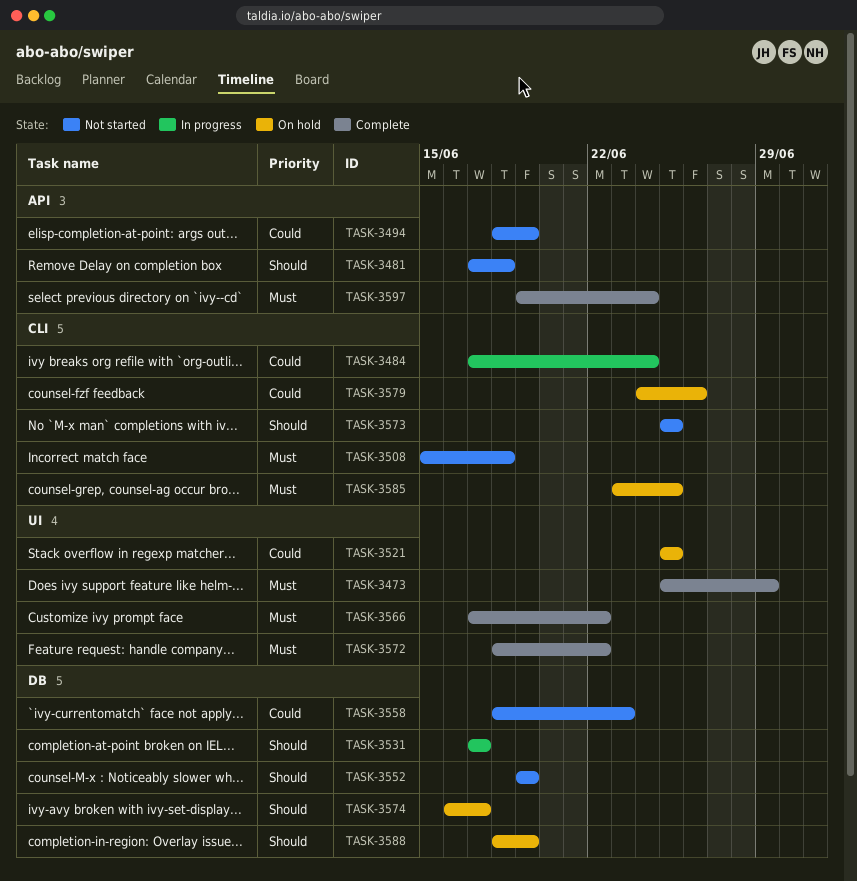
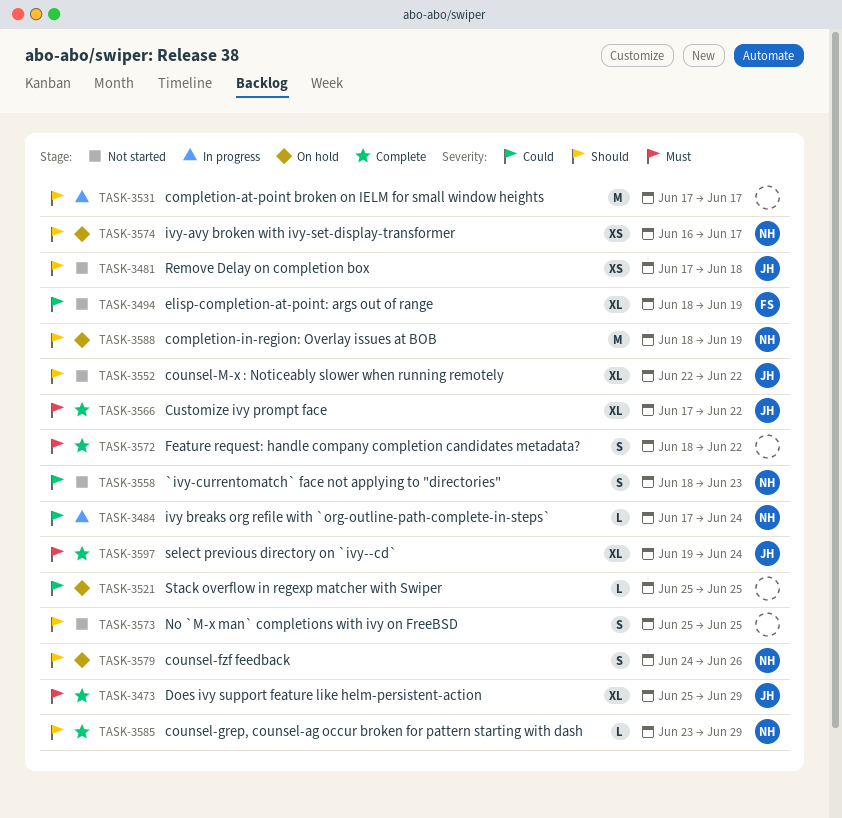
TASK-3508: present -> none
TASK-3552, start: Jun 19 -> Jun 22
TASK-3552, due: Jun 19 -> Jun 22
TASK-3579, priority: Could -> Should
TASK-3585, status: On hold -> Complete
TASK-3585, priority: Must -> Should
TASK-3585, due: Jun 25 -> Jun 29

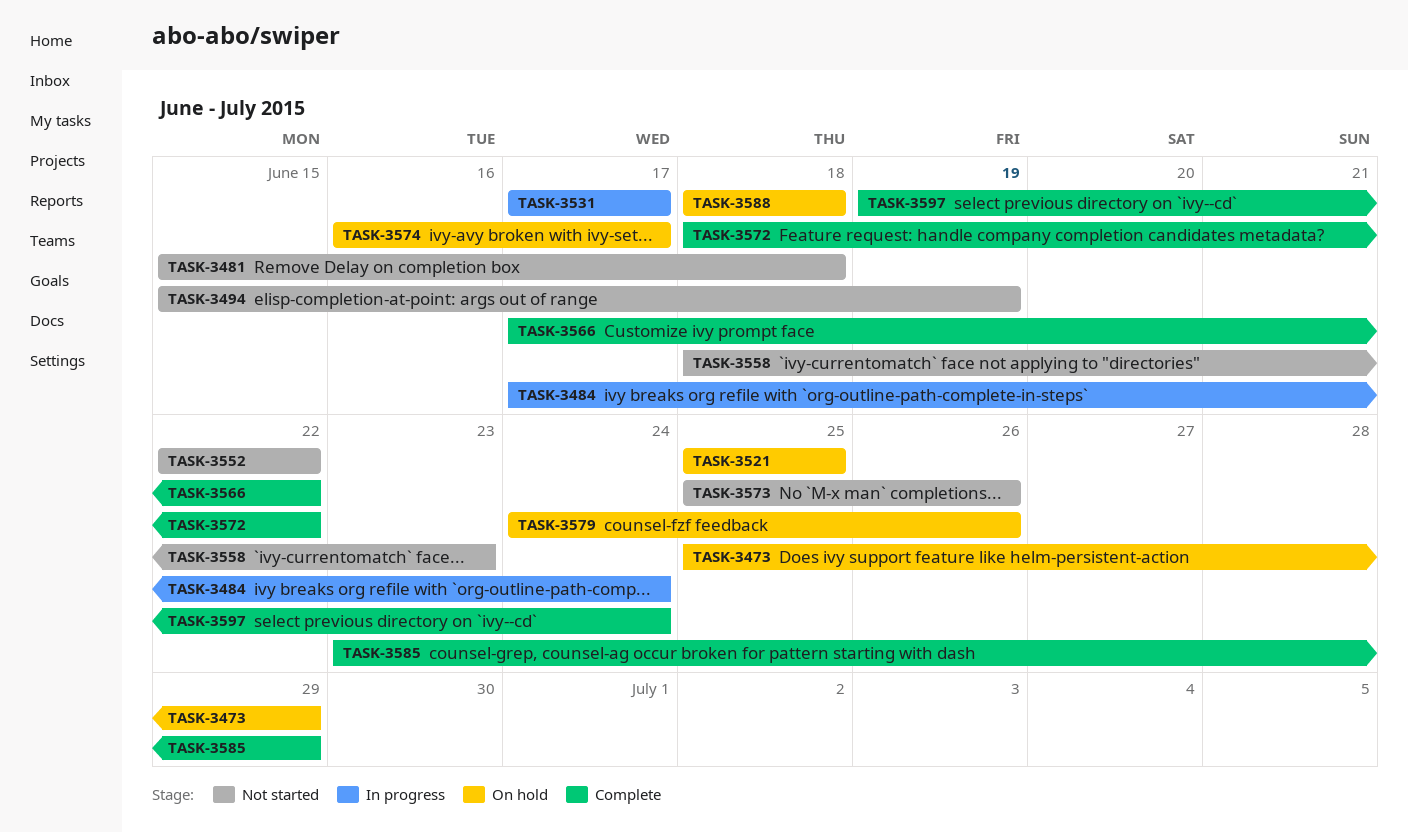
TASK-3473, status: Complete -> On hold
TASK-3481, start: Jun 17 -> Jun 15
TASK-3494, start: Jun 18 -> Jun 15
TASK-3573, due: Jun 25 -> Jun 26
TASK-3588, due: Jun 19 -> Jun 18

